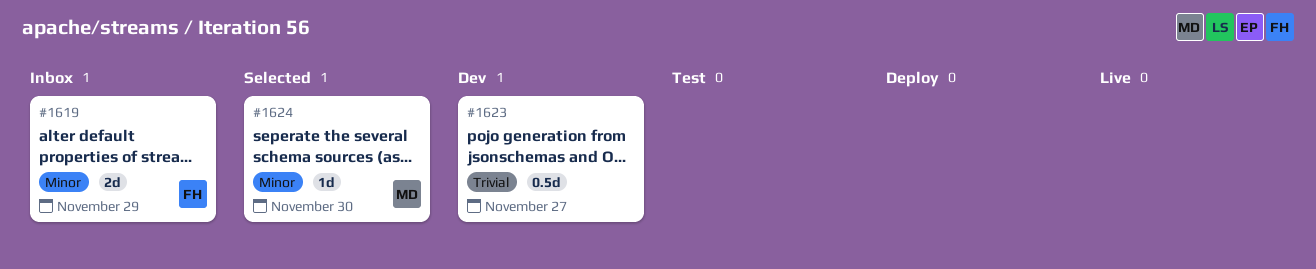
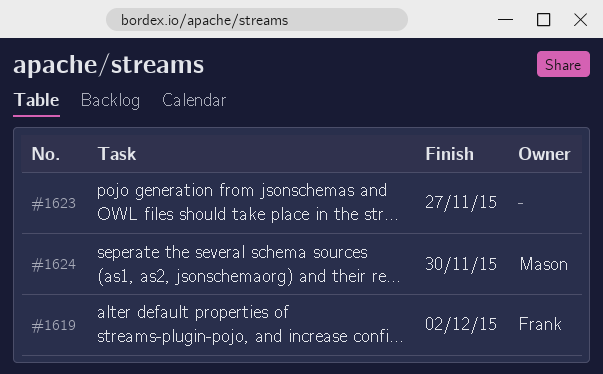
#1619, due: Nov 29 -> Dec 2

